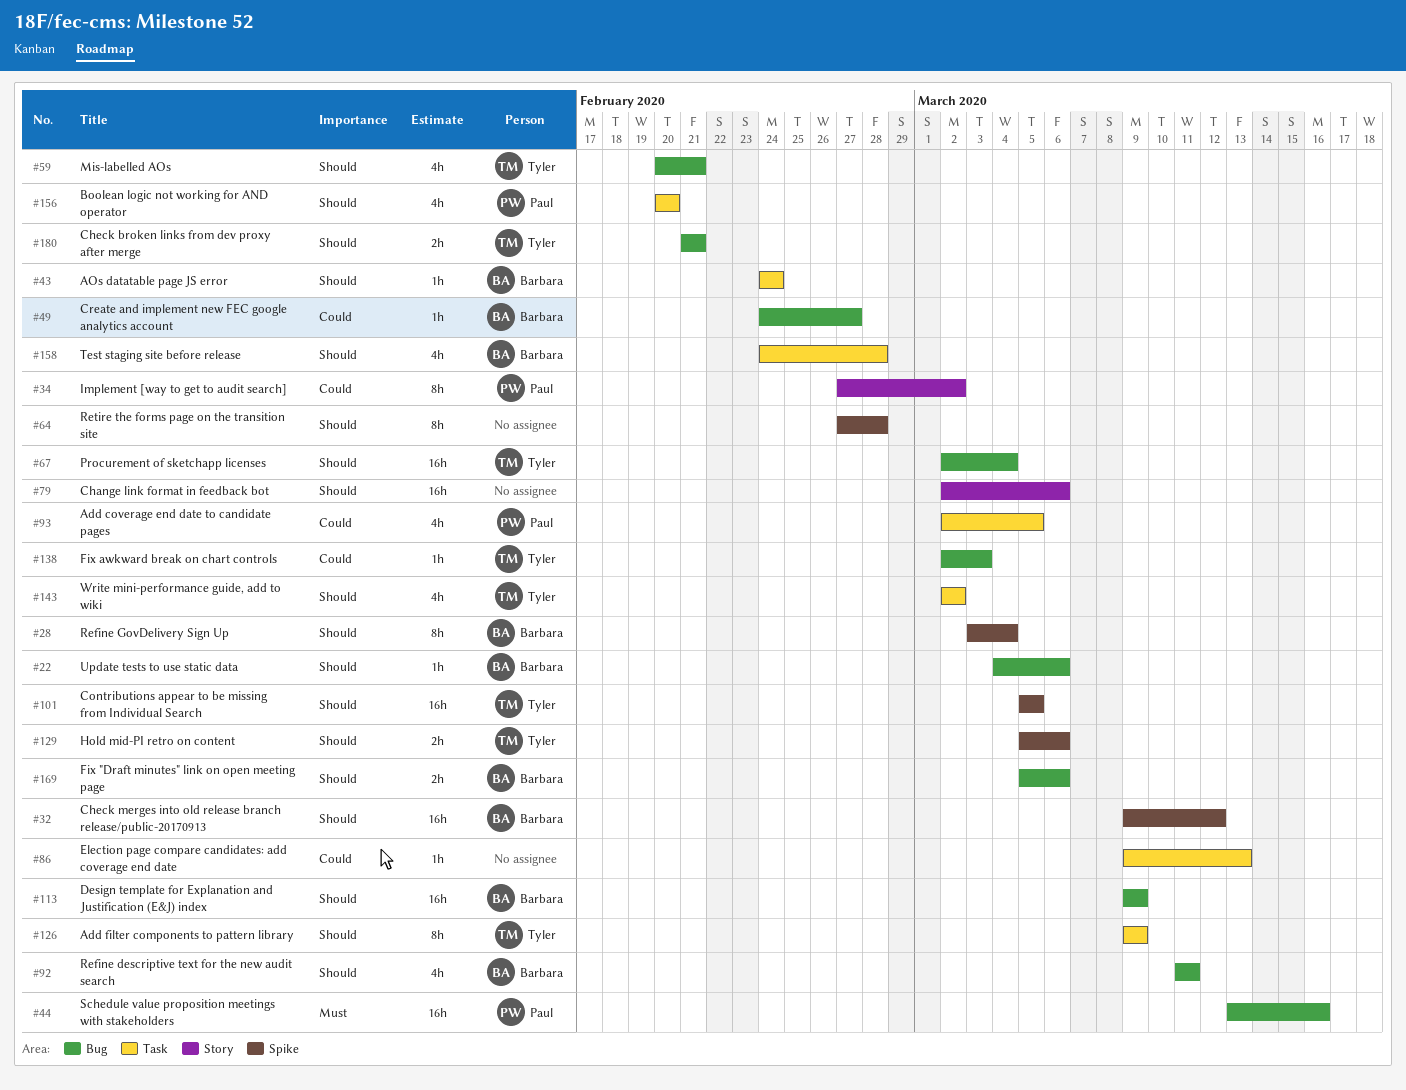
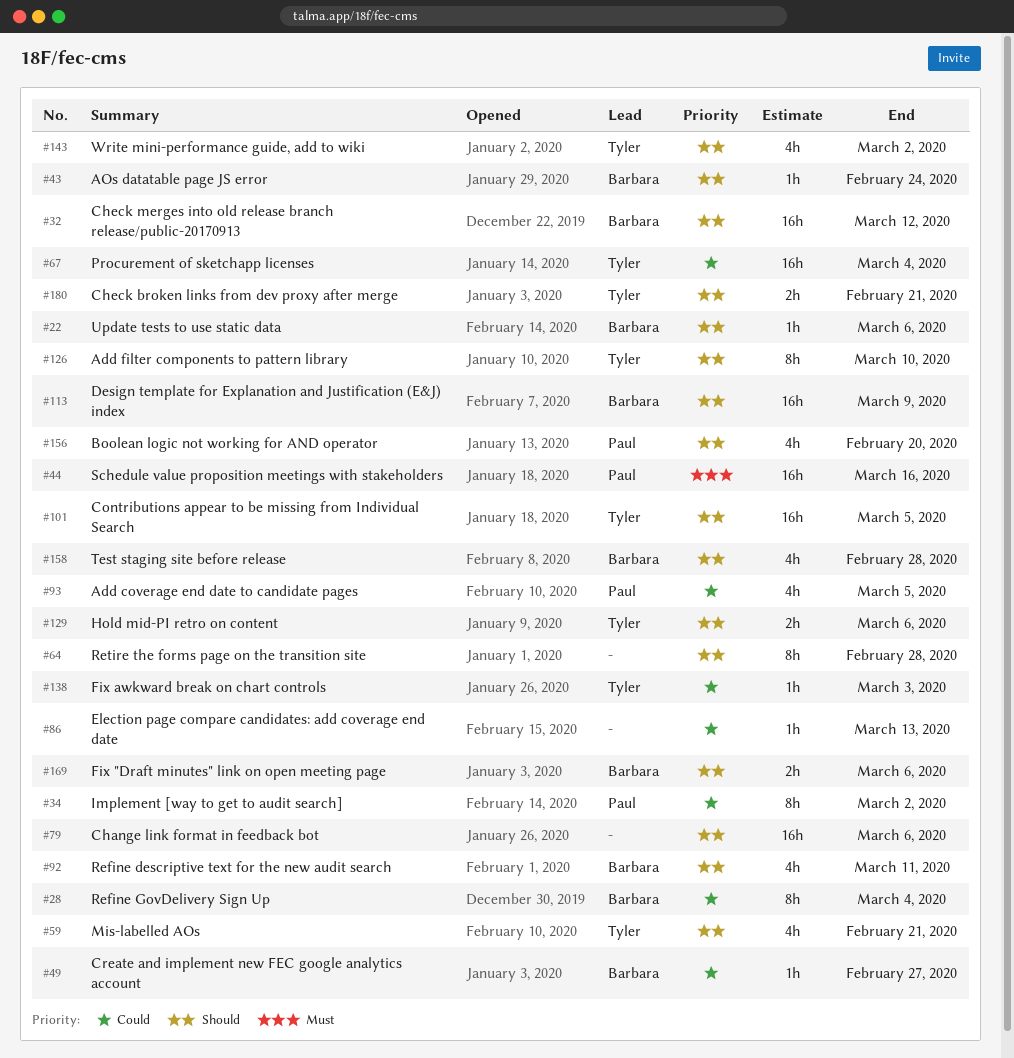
#28, priority: Should -> Could
#67, priority: Should -> Could
#126, due: Mar 9 -> Mar 10

